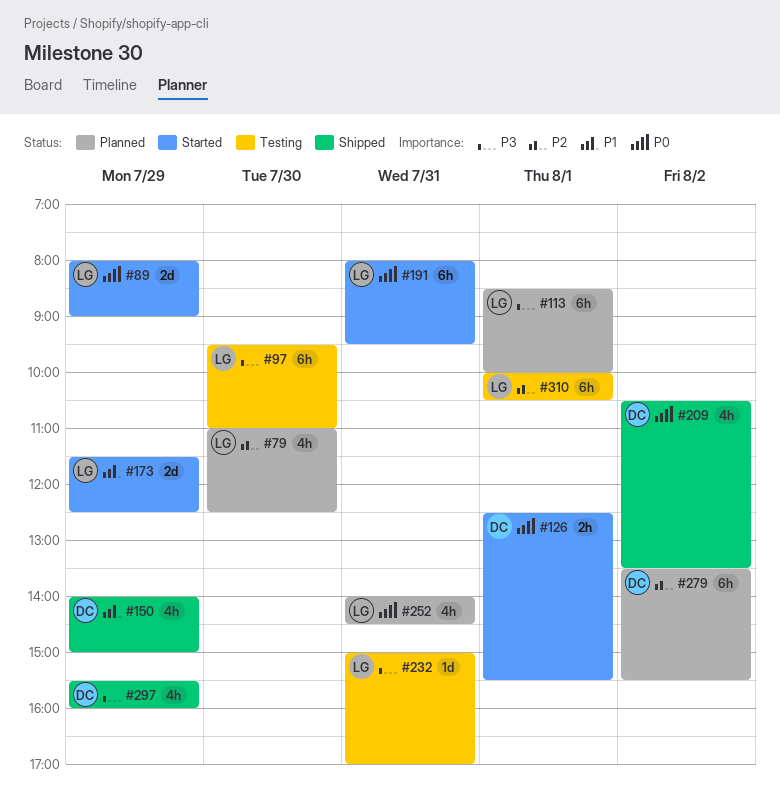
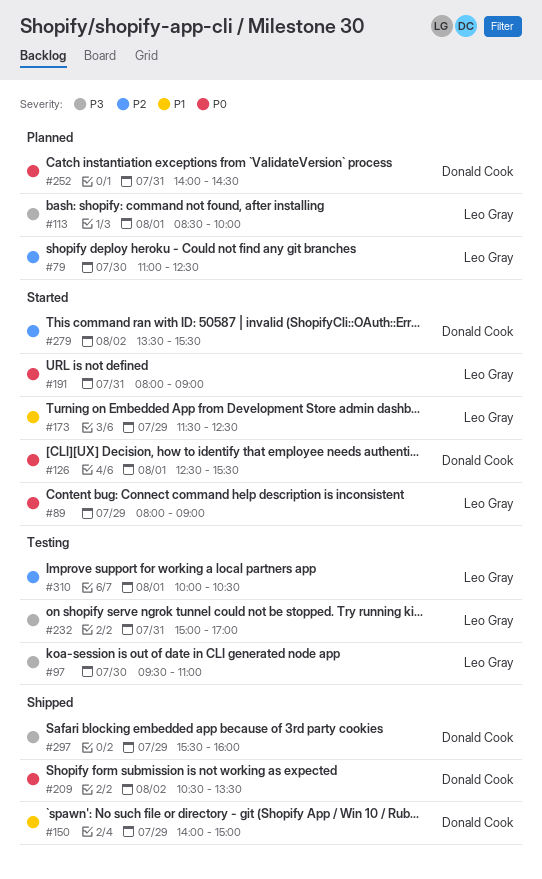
#191, ends: 09:30 -> 09:00
#252, owner: Leo Gray -> Donald Cook
#279, status: Planned -> Started

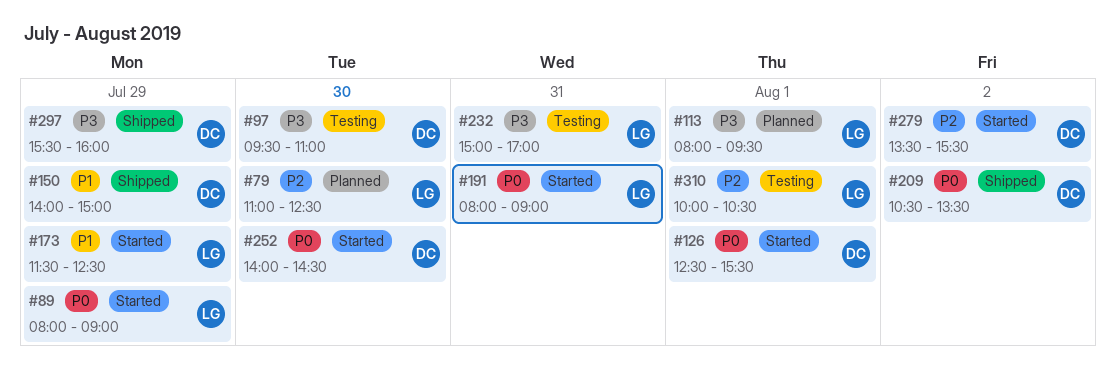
#97, owner: Leo Gray -> Donald Cook
#113, begins: 08:30 -> 08:00
#113, ends: 10:00 -> 09:30
#252, status: Planned -> Started
#252, day: Jul 31 -> Jul 30

